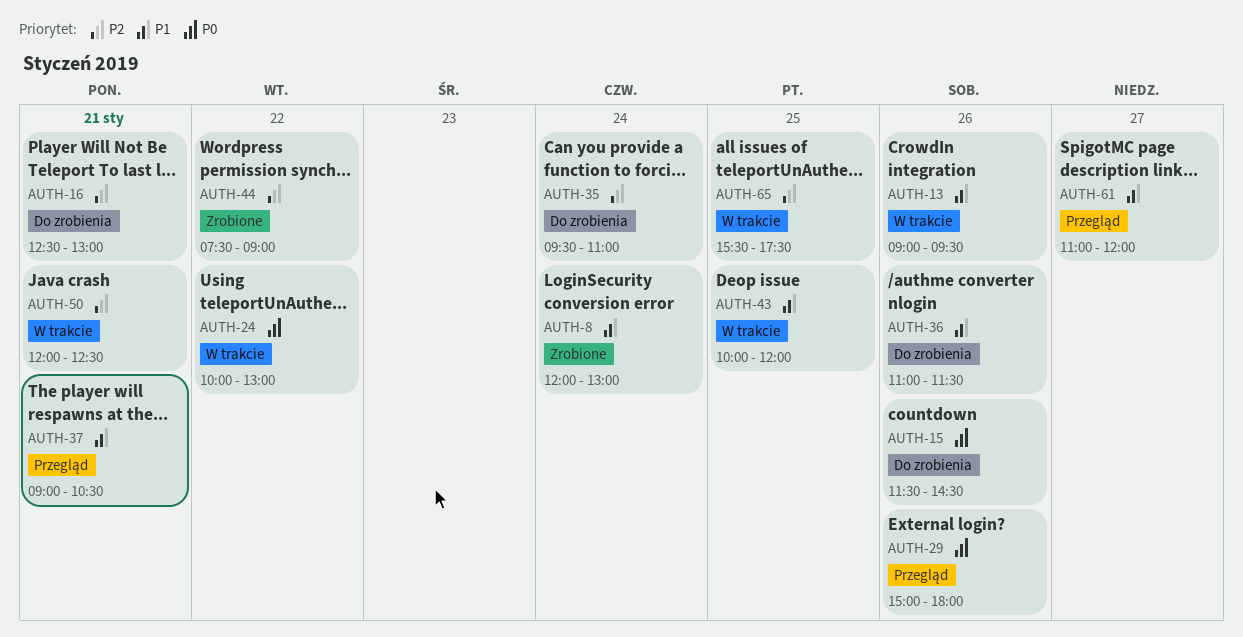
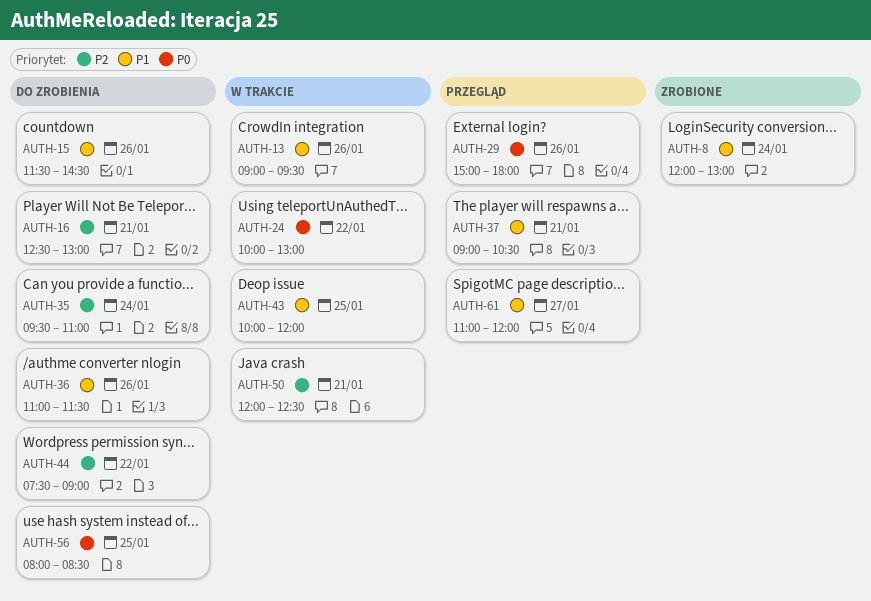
AUTH-15, priority: P0 -> P1
AUTH-44, status: Zrobione -> Do zrobienia
AUTH-56: none -> present
AUTH-65: present -> none

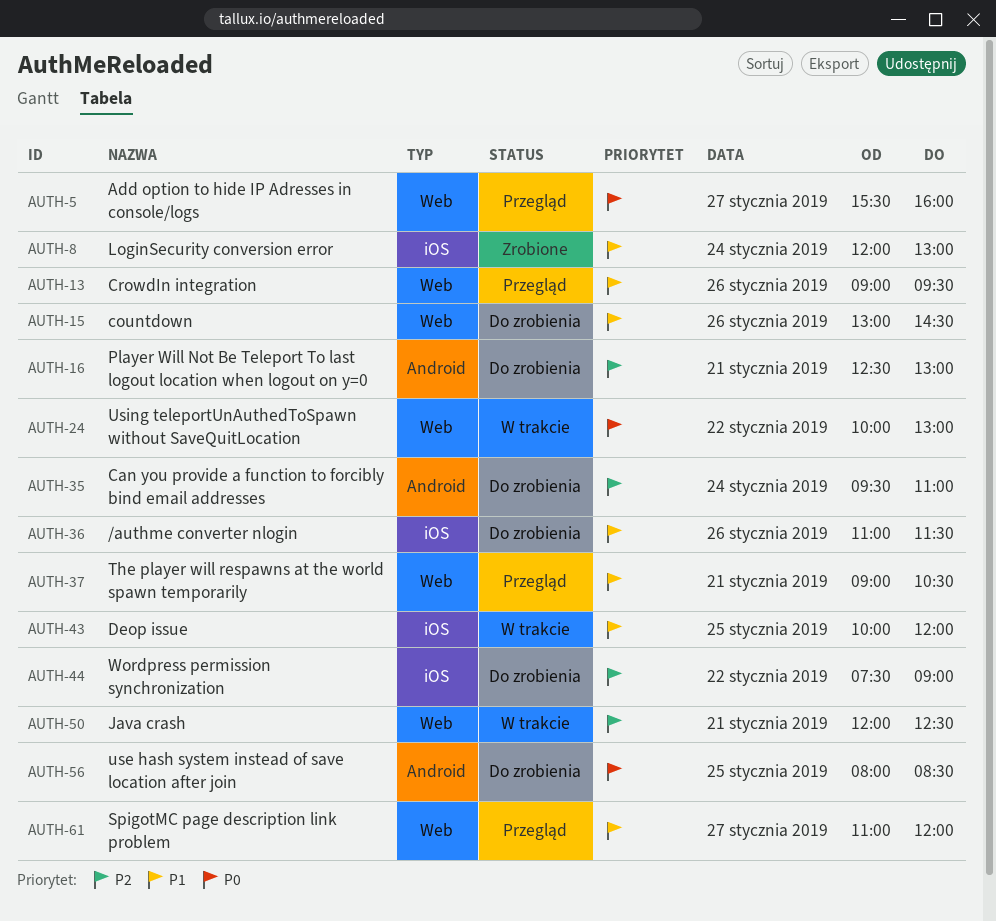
AUTH-5: none -> present
AUTH-13, status: W trakcie -> Przegląd
AUTH-15, begins: 11:30 -> 13:00
AUTH-29: present -> none

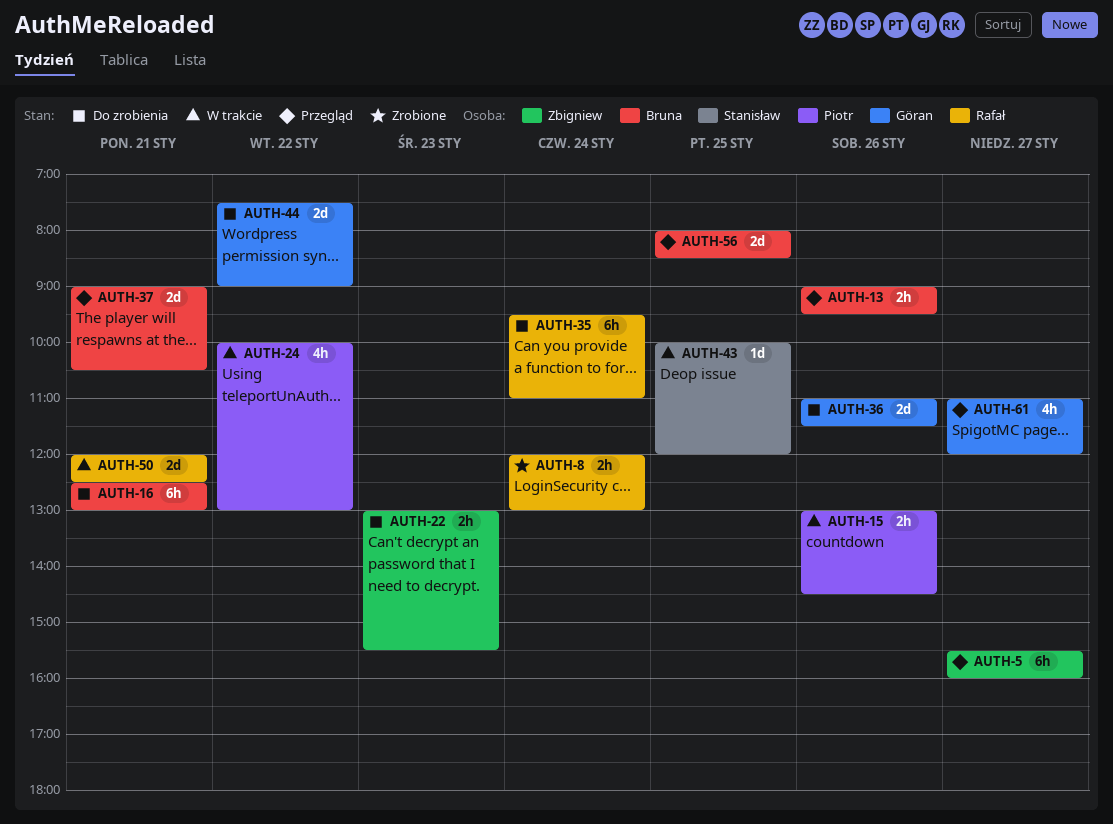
AUTH-15, status: Do zrobienia -> W trakcie
AUTH-22: none -> present
AUTH-56, status: Do zrobienia -> Przegląd

